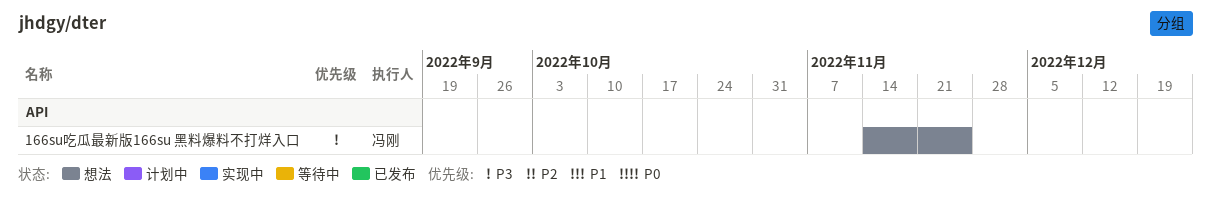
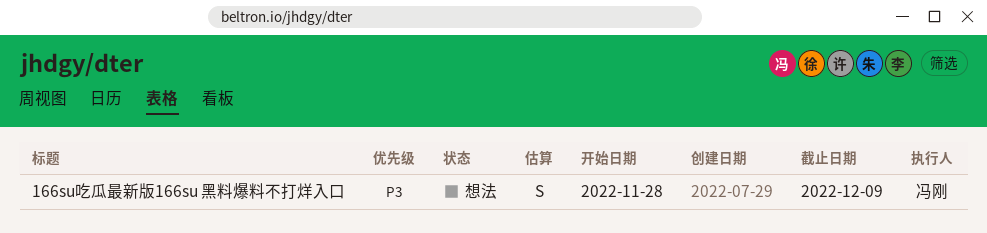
166su吃瓜最新版166su 黑料爆料不打烊入口, start: Nov 14 -> Nov 28
166su吃瓜最新版166su 黑料爆料不打烊入口, due: Nov 25 -> Dec 9

